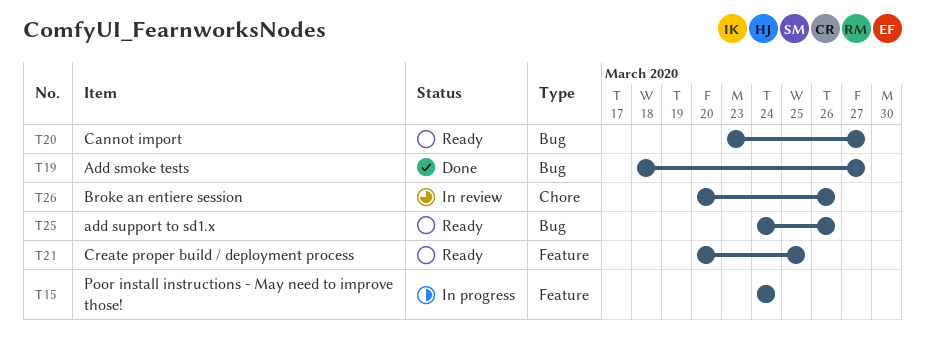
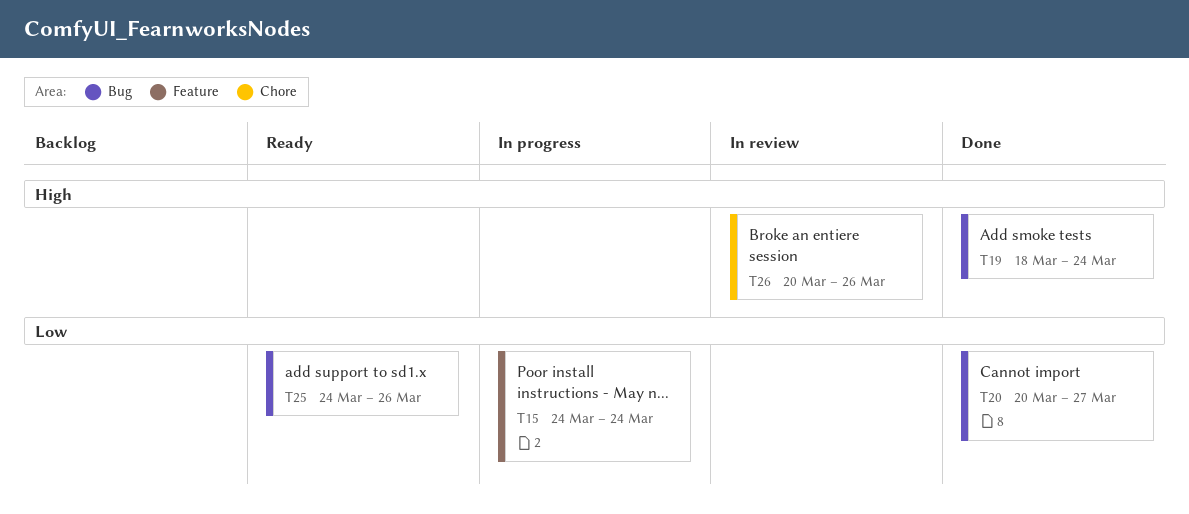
T19, due: Mar 27 -> Mar 24
T20, status: Ready -> Done
T20, start: Mar 23 -> Mar 20
T21: present -> none

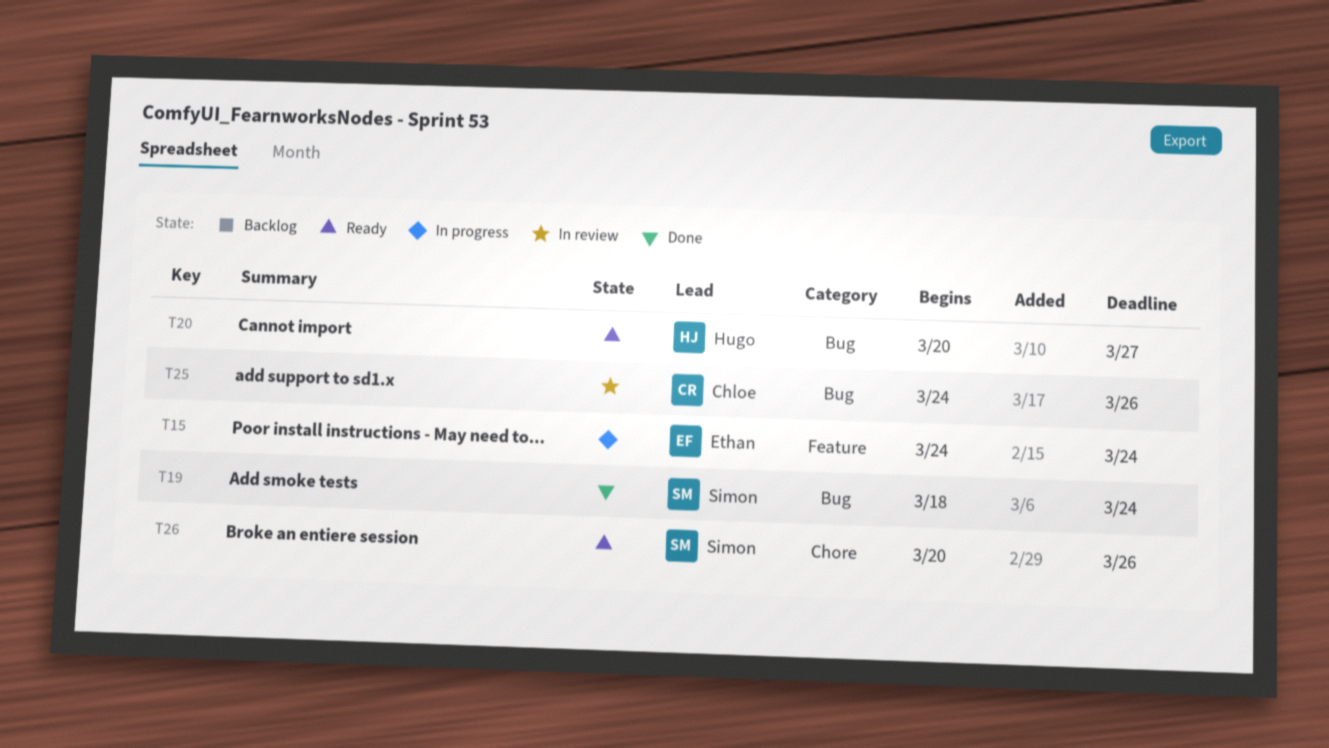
T20, status: Done -> Ready
T25, status: Ready -> In review
T26, status: In review -> Ready

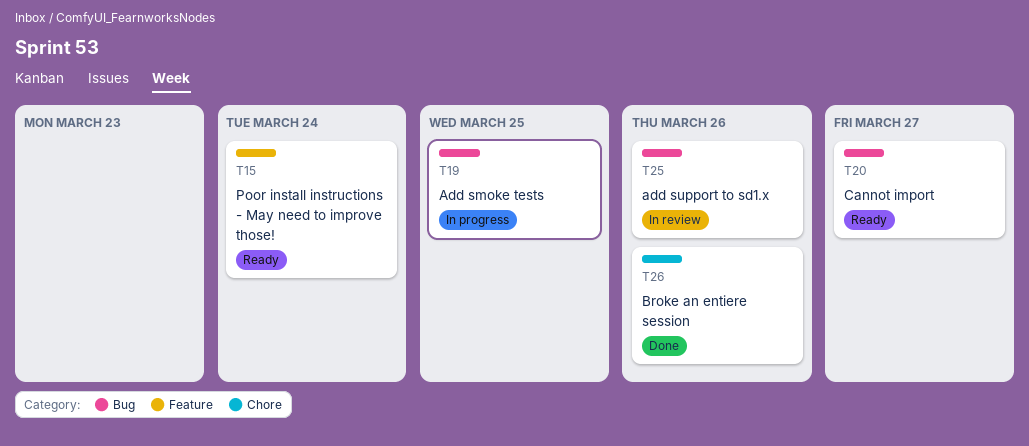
T15, status: In progress -> Ready
T19, status: Done -> In progress
T19, due: Mar 24 -> Mar 25
T26, status: Ready -> Done

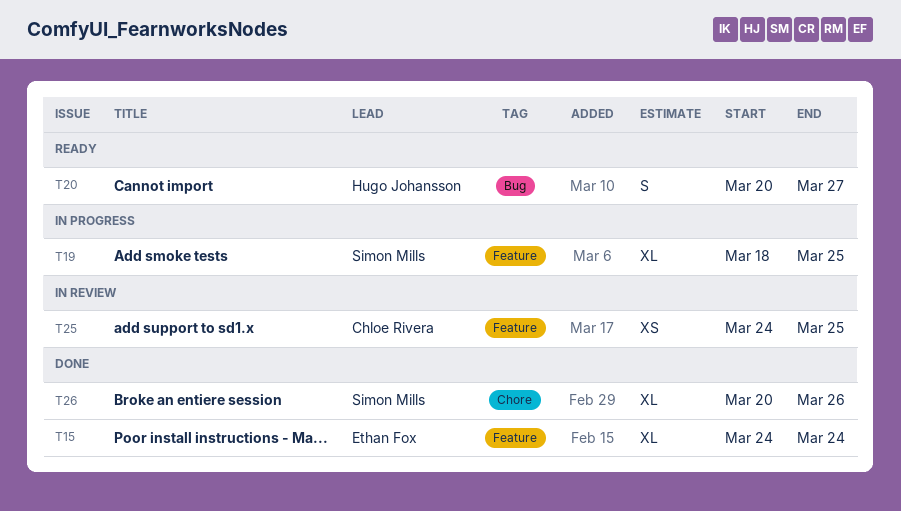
T15, status: Ready -> Done
T19, label: Bug -> Feature
T25, label: Bug -> Feature
T25, due: Mar 26 -> Mar 25

